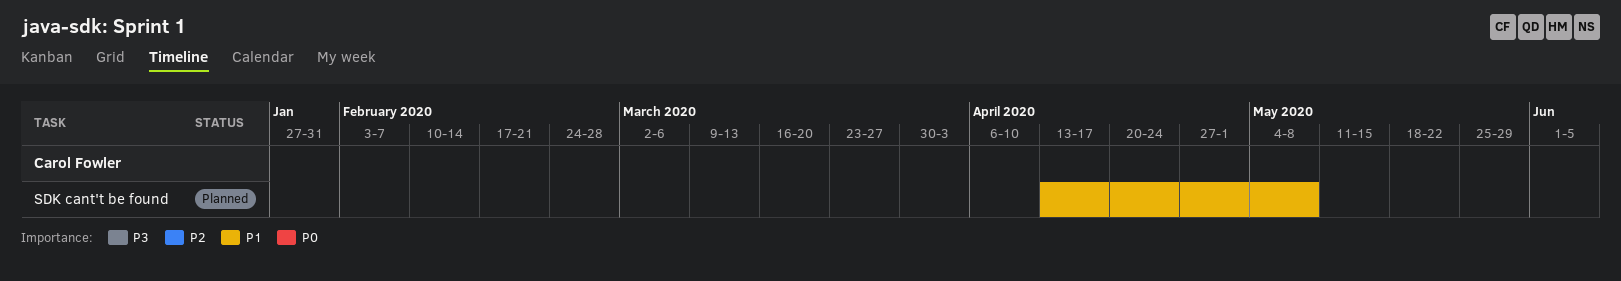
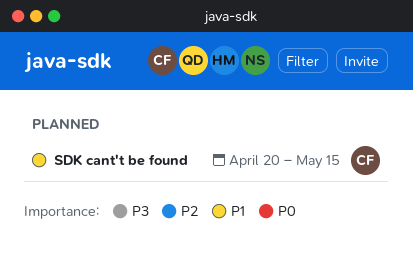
SDK cant't be found, start: Apr 13 -> Apr 20
SDK cant't be found, due: May 8 -> May 15

